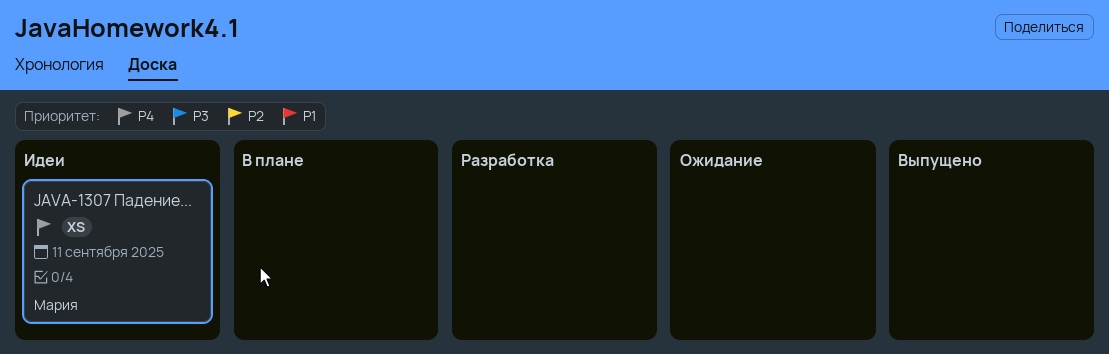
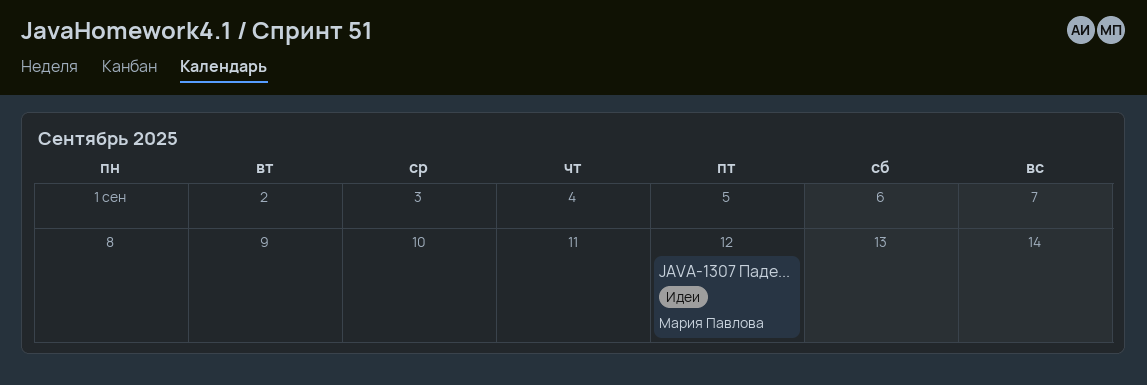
JAVA-1307, due: Sep 11 -> Sep 12

